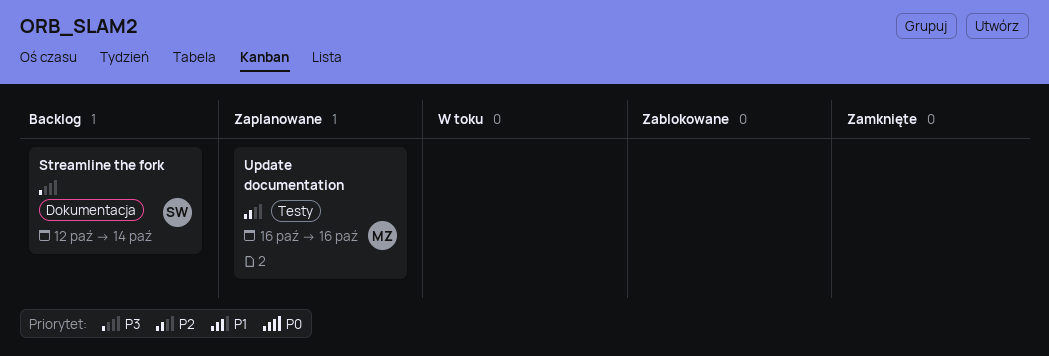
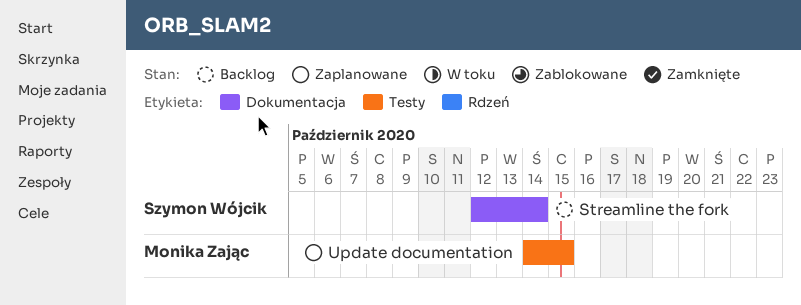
Update documentation, start: Oct 16 -> Oct 14
Update documentation, due: Oct 16 -> Oct 15

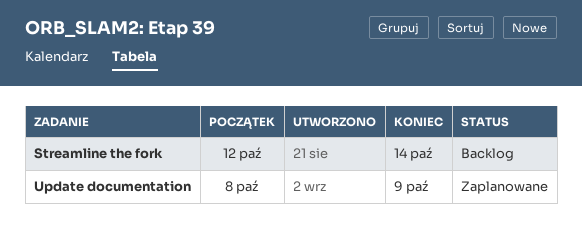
Update documentation, start: Oct 14 -> Oct 8
Update documentation, due: Oct 15 -> Oct 9

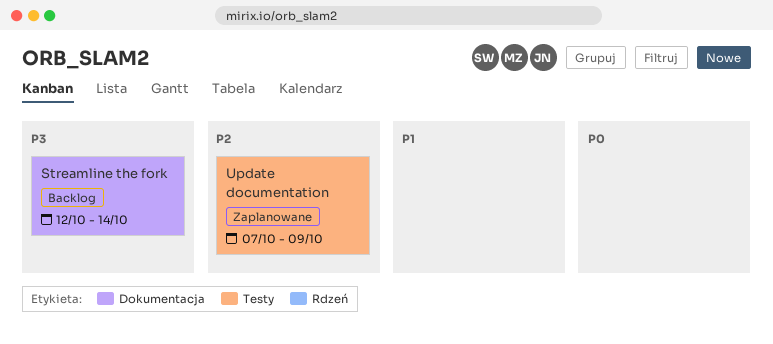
Update documentation, start: Oct 8 -> Oct 7

